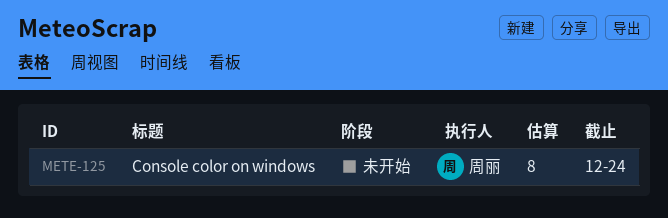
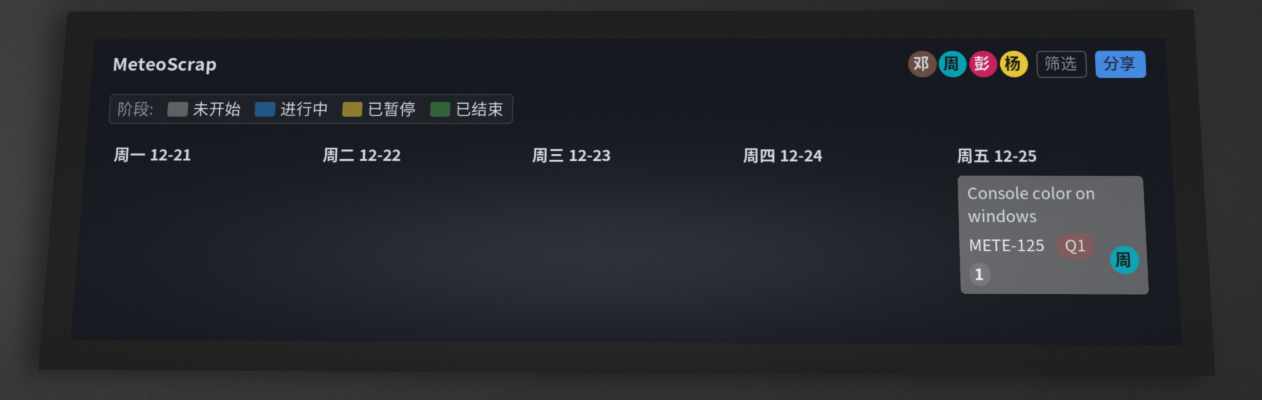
METE-125, estimate: 8 -> 1
METE-125, due: Dec 24 -> Dec 25

